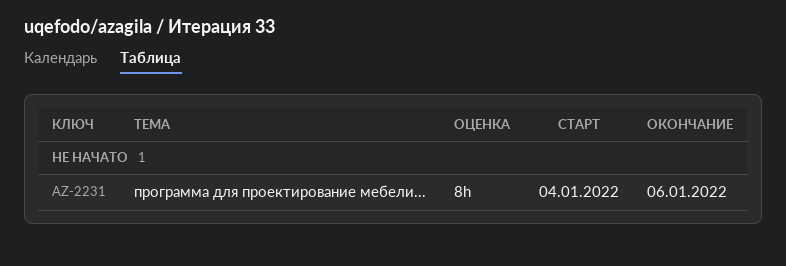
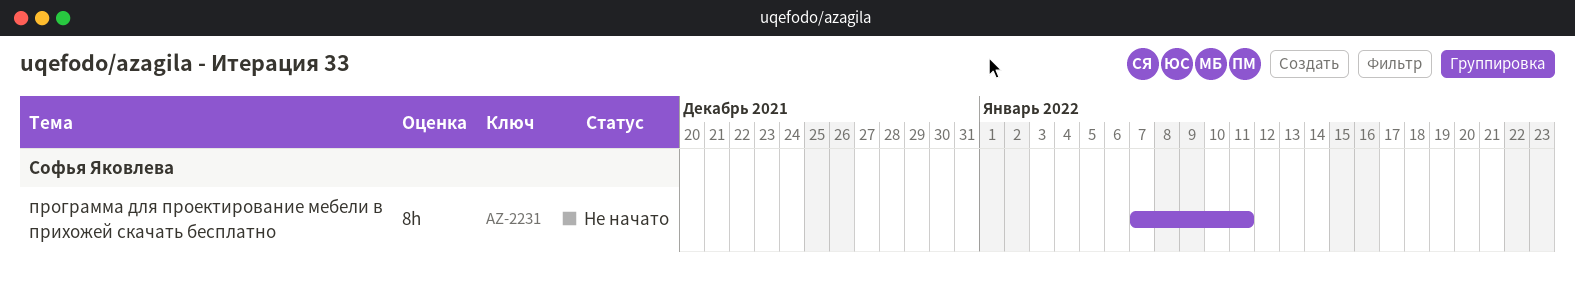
AZ-2231, start: Jan 4 -> Jan 7
AZ-2231, due: Jan 6 -> Jan 11

